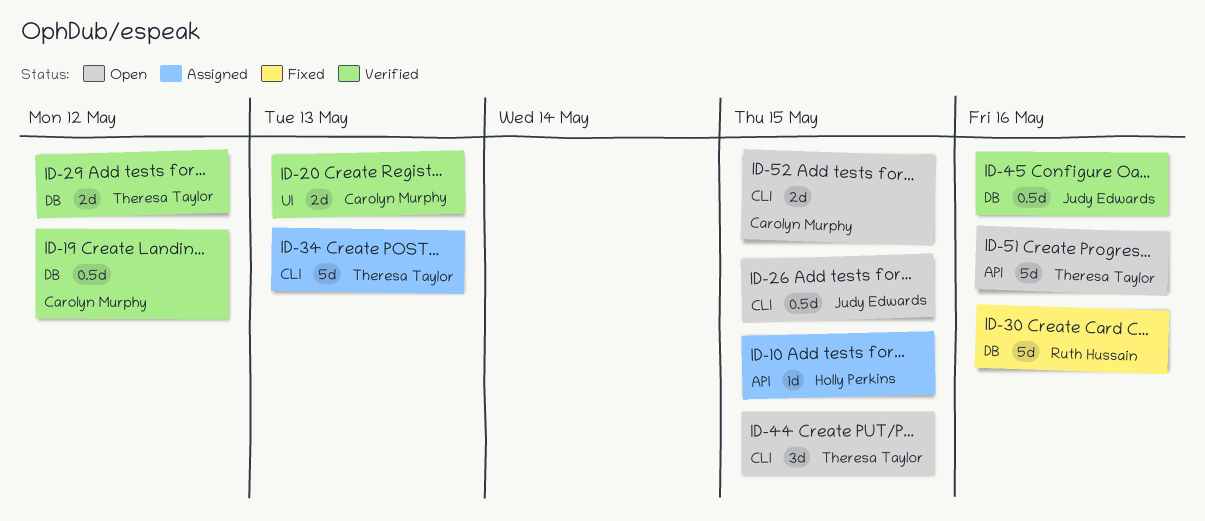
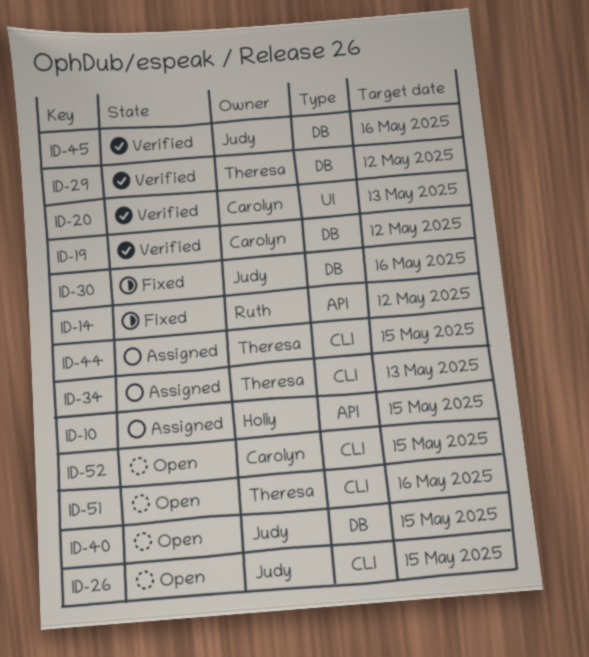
ID-14: none -> present
ID-30, owner: Ruth Hussain -> Judy Edwards
ID-40: none -> present
ID-44, status: Open -> Assigned
ID-51, label: API -> CLI

